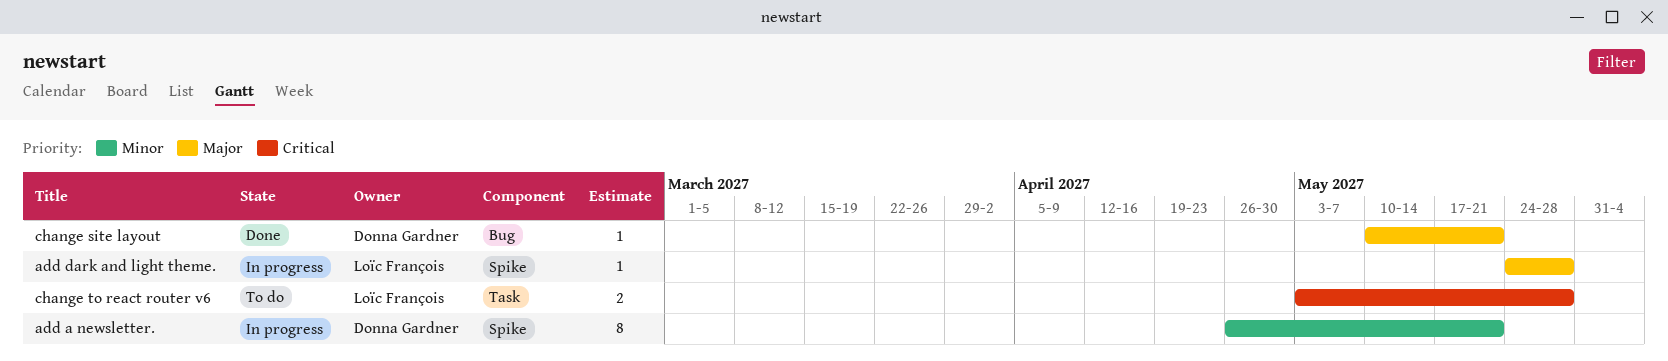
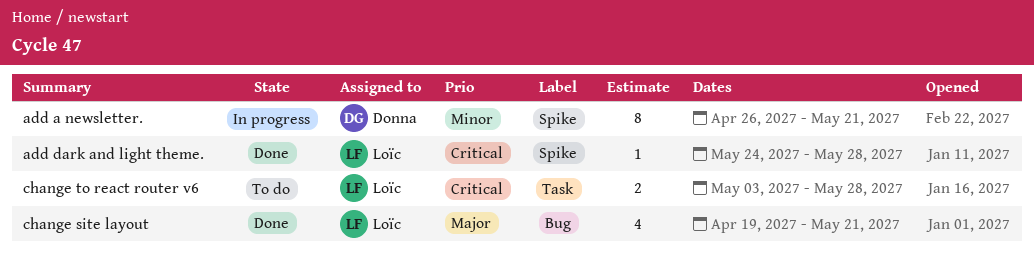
add dark and light theme., status: In progress -> Done
add dark and light theme., priority: Major -> Critical
change site layout, owner: Donna Gardner -> Loïc François
change site layout, estimate: 1 -> 4
change site layout, start: May 10 -> Apr 19

